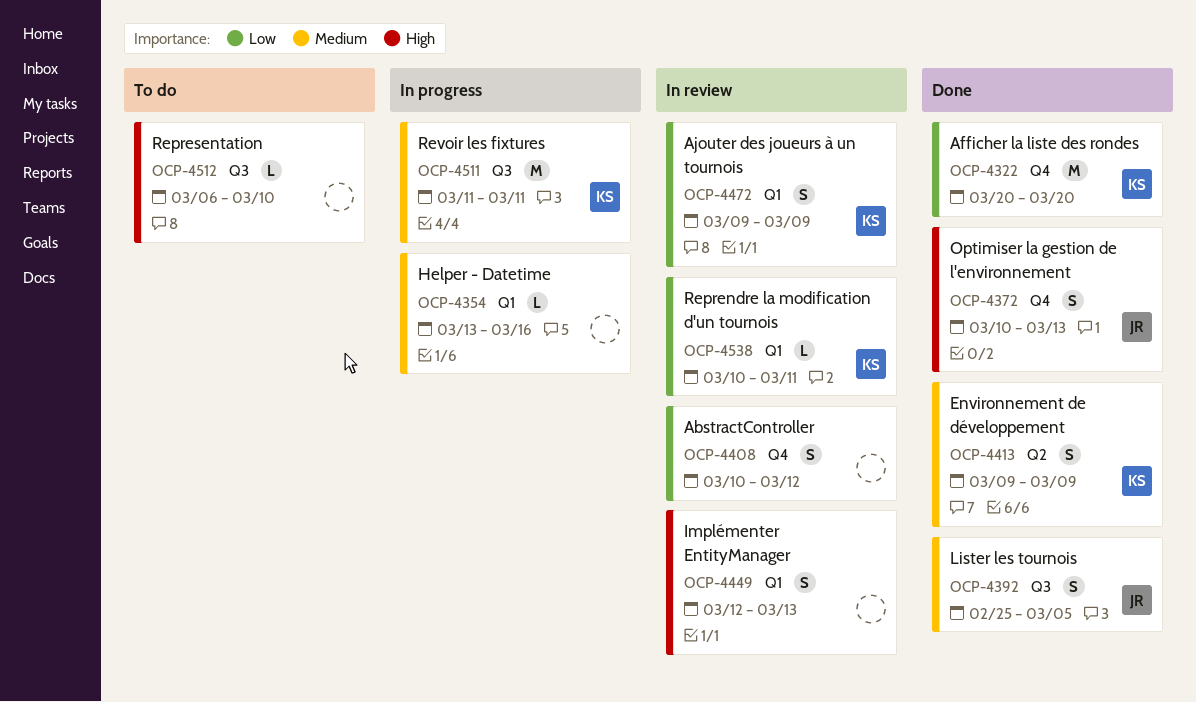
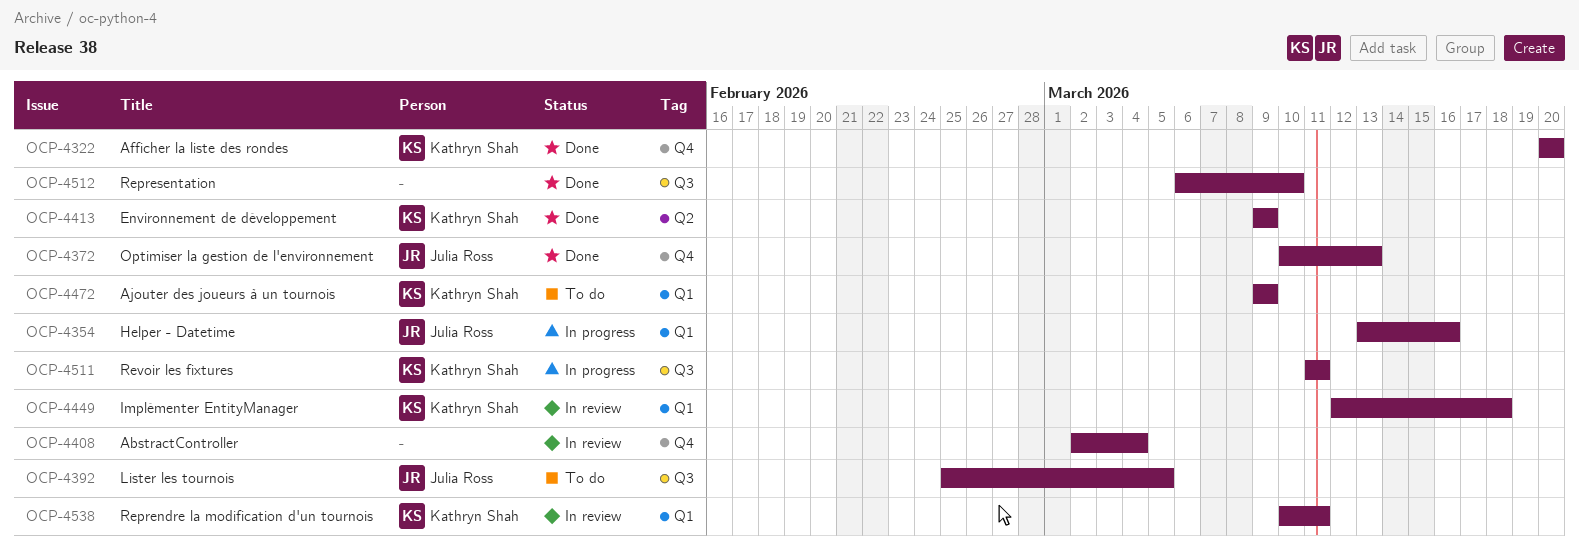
OCP-4354, owner: none -> Julia Ross
OCP-4392, status: Done -> To do
OCP-4408, start: Mar 10 -> Mar 2
OCP-4408, due: Mar 12 -> Mar 4
OCP-4449, owner: none -> Kathryn Shah
OCP-4449, due: Mar 13 -> Mar 18
OCP-4472, status: In review -> To do
OCP-4512, status: To do -> Done

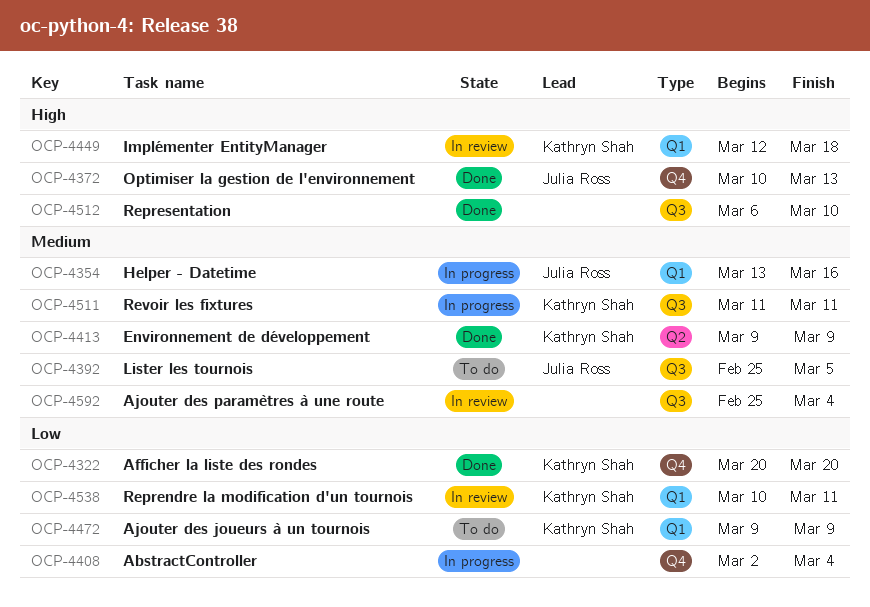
OCP-4408, status: In review -> In progress
OCP-4592: none -> present

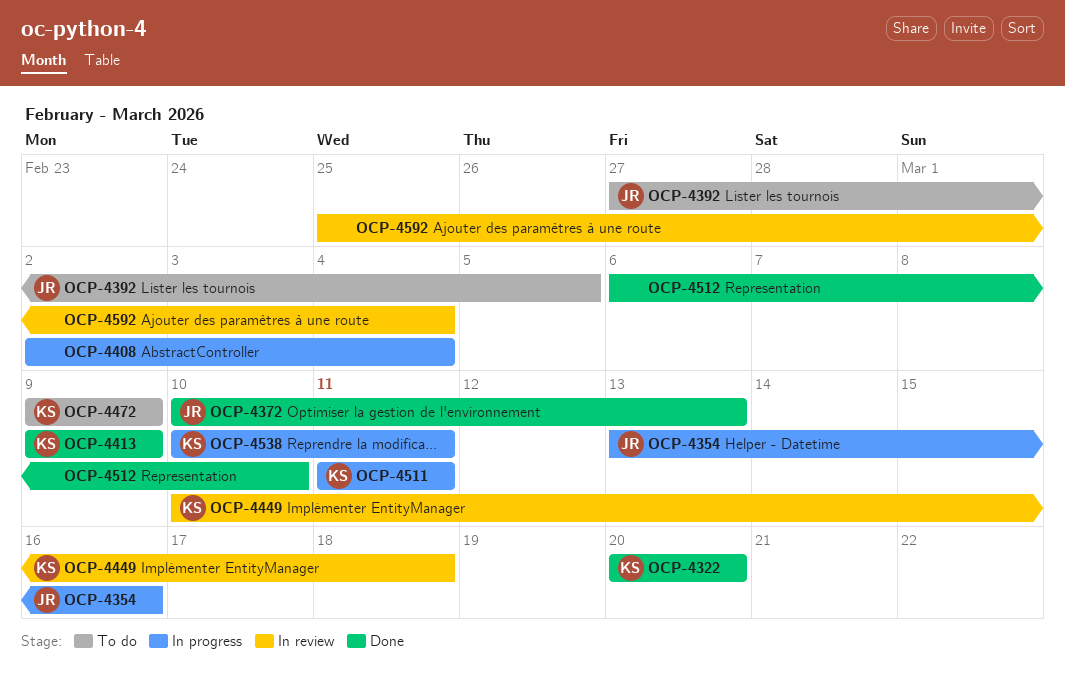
OCP-4392, start: Feb 25 -> Feb 27
OCP-4449, start: Mar 12 -> Mar 10
OCP-4538, status: In review -> In progress

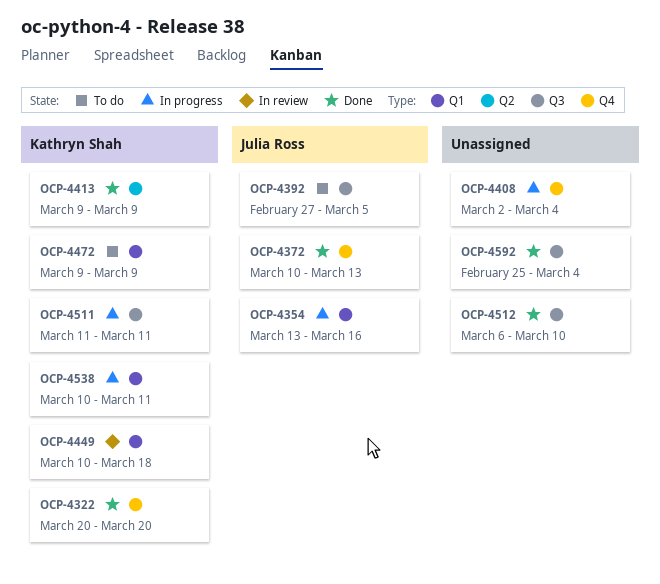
OCP-4592, status: In review -> Done

